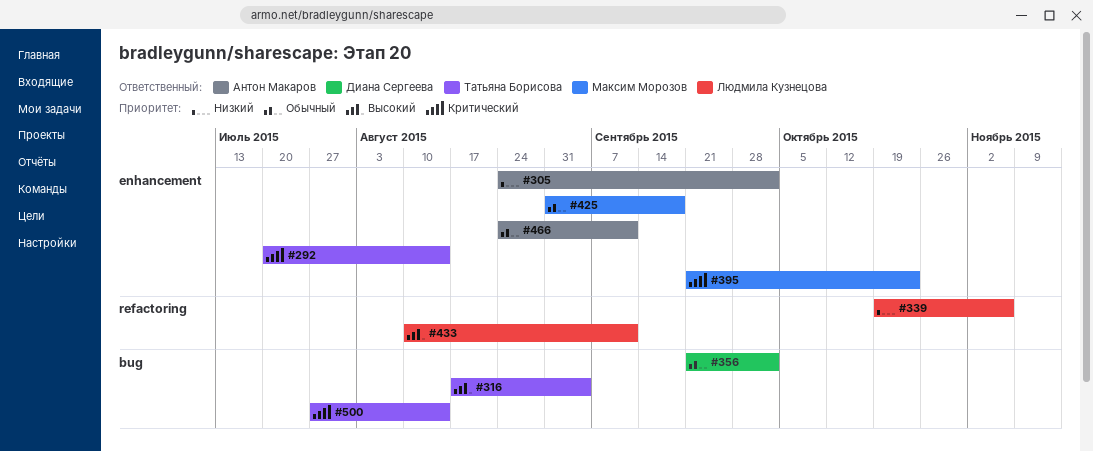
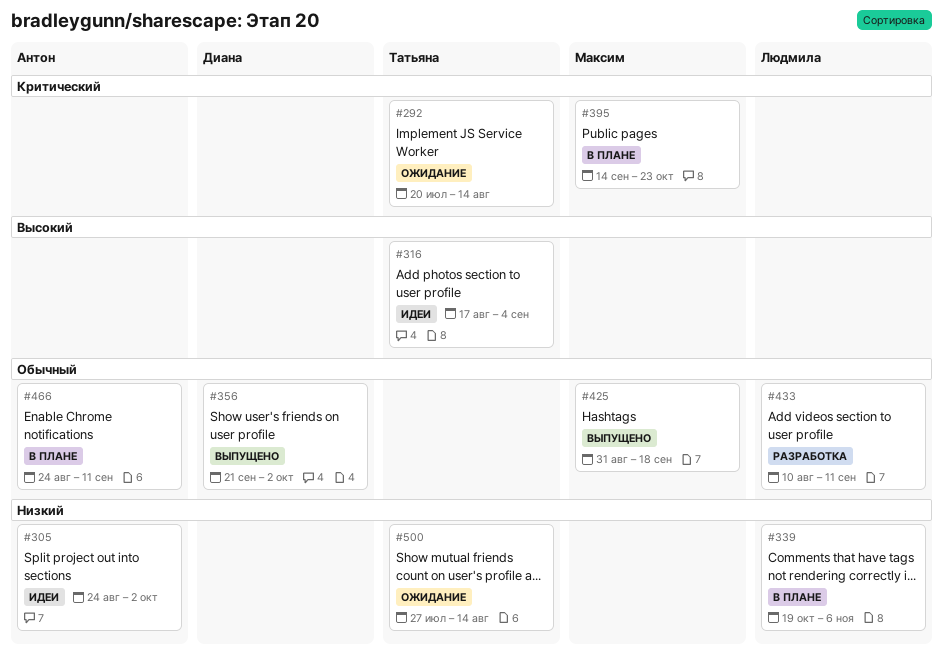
#395, start: Sep 21 -> Sep 14
#433, priority: Высокий -> Обычный
#500, priority: Критический -> Низкий

